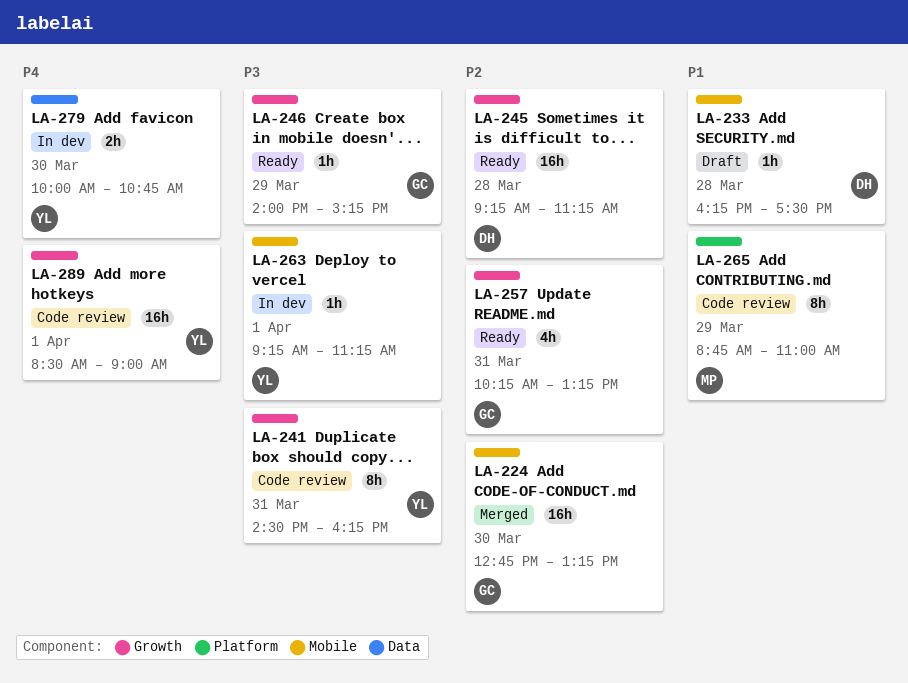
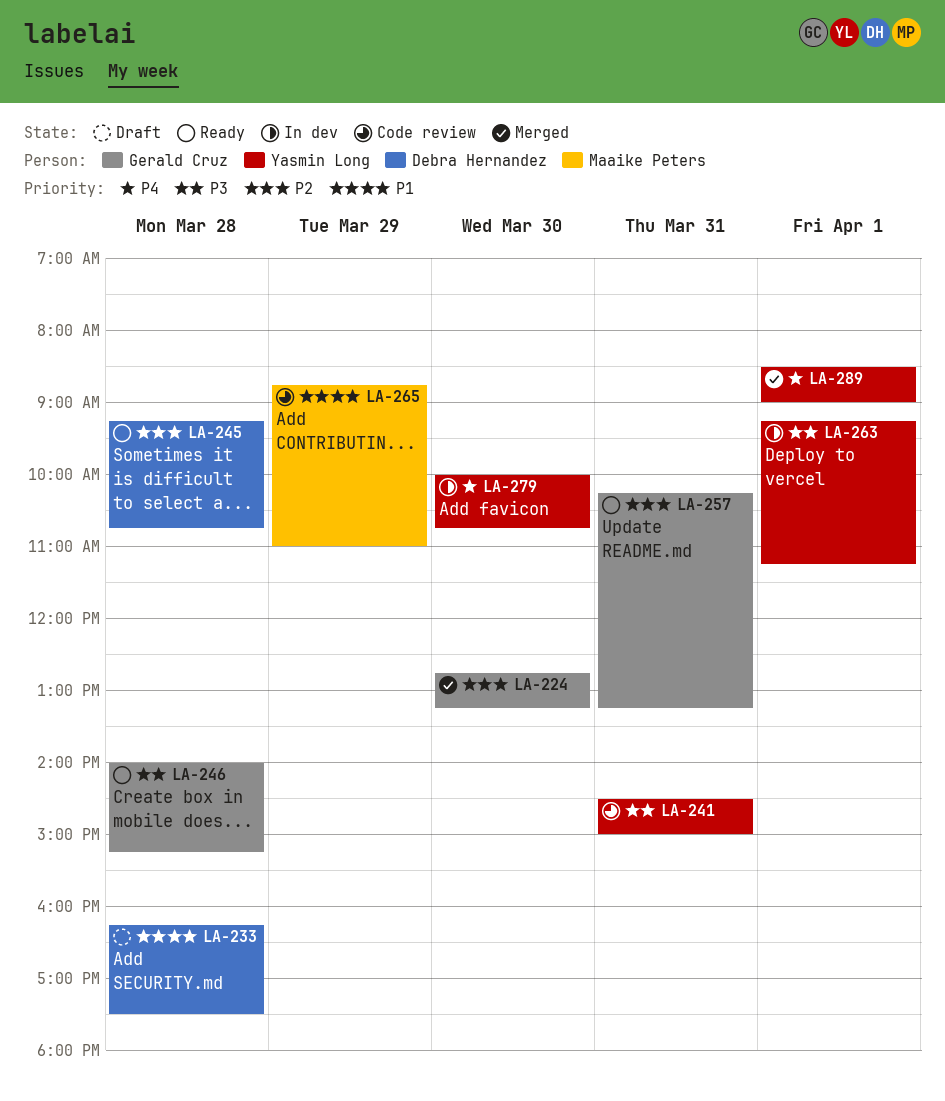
LA-241, ends: 16:15 -> 15:00
LA-245, ends: 11:15 -> 10:45
LA-246, day: Mar 29 -> Mar 28
LA-289, status: Code review -> Merged

